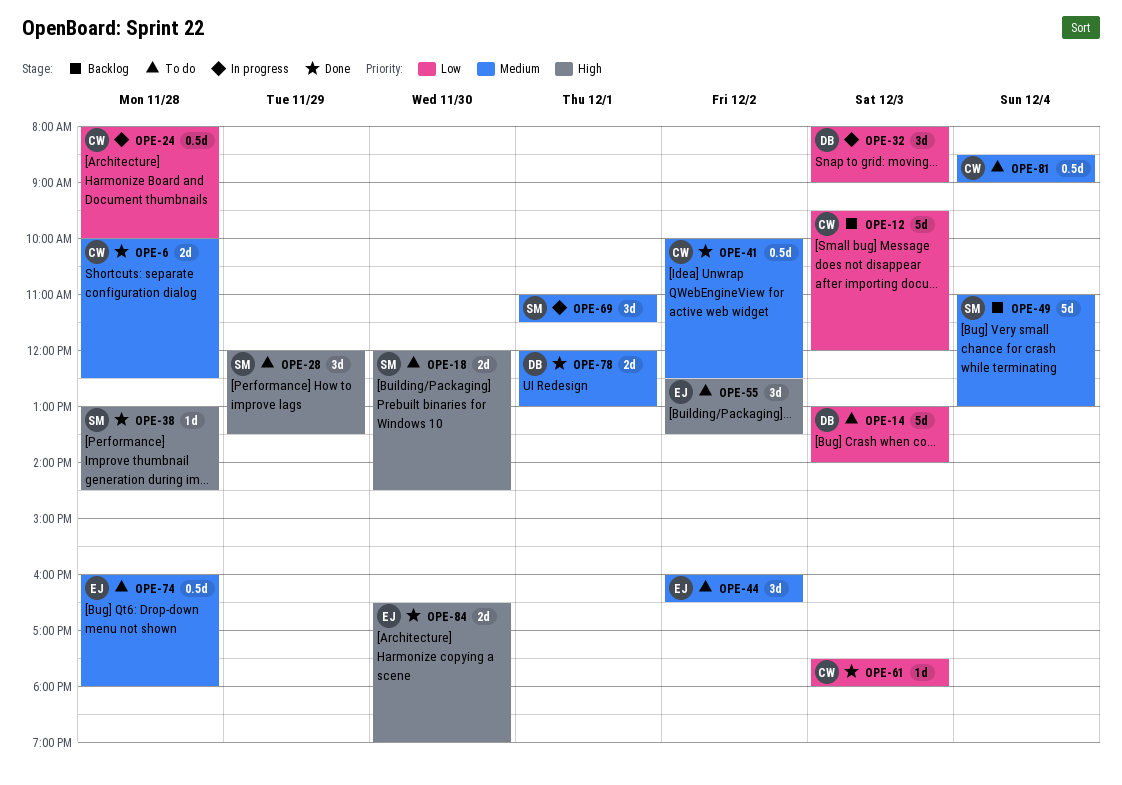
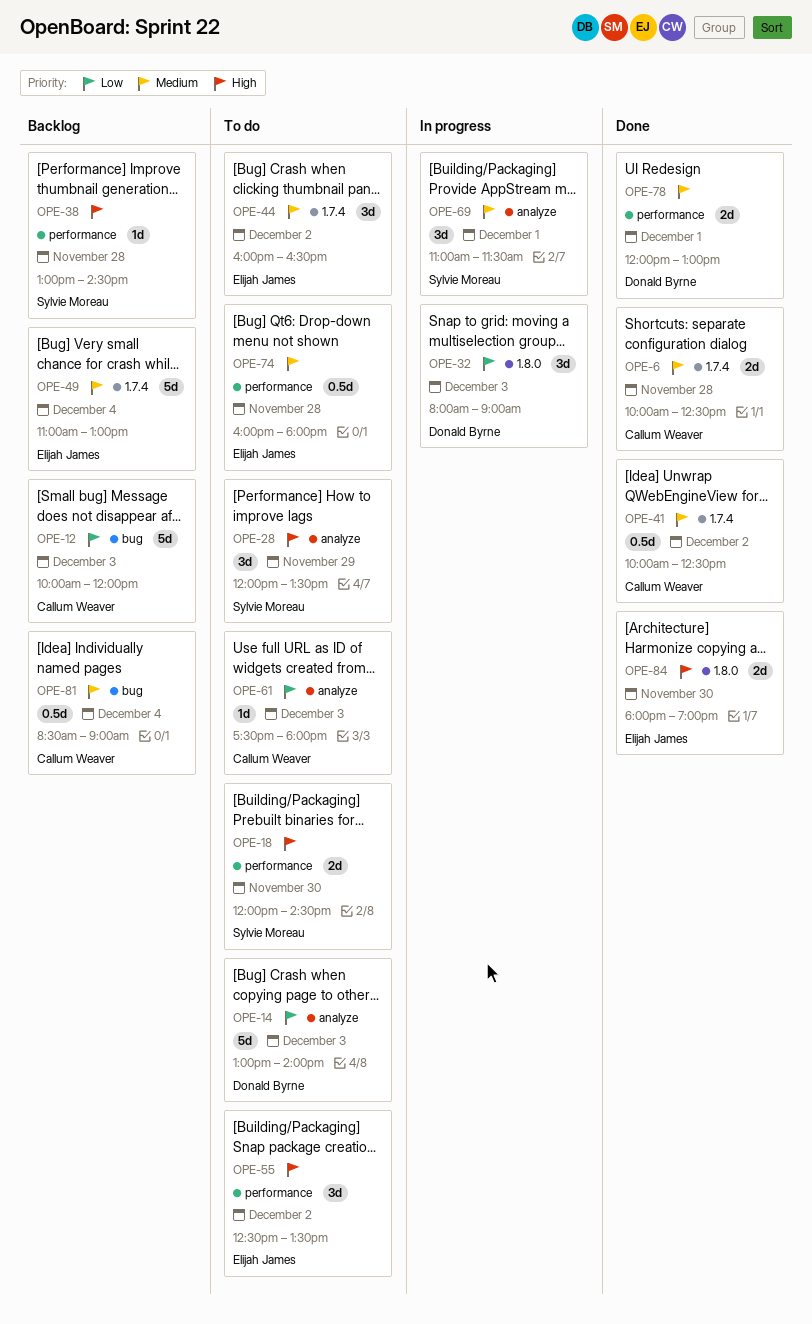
OPE-12, begins: 09:30 -> 10:00
OPE-24: present -> none
OPE-38, status: Done -> Backlog
OPE-49, owner: Sylvie Moreau -> Elijah James
OPE-61, status: Done -> To do
OPE-81, status: To do -> Backlog
OPE-84, begins: 16:30 -> 18:00

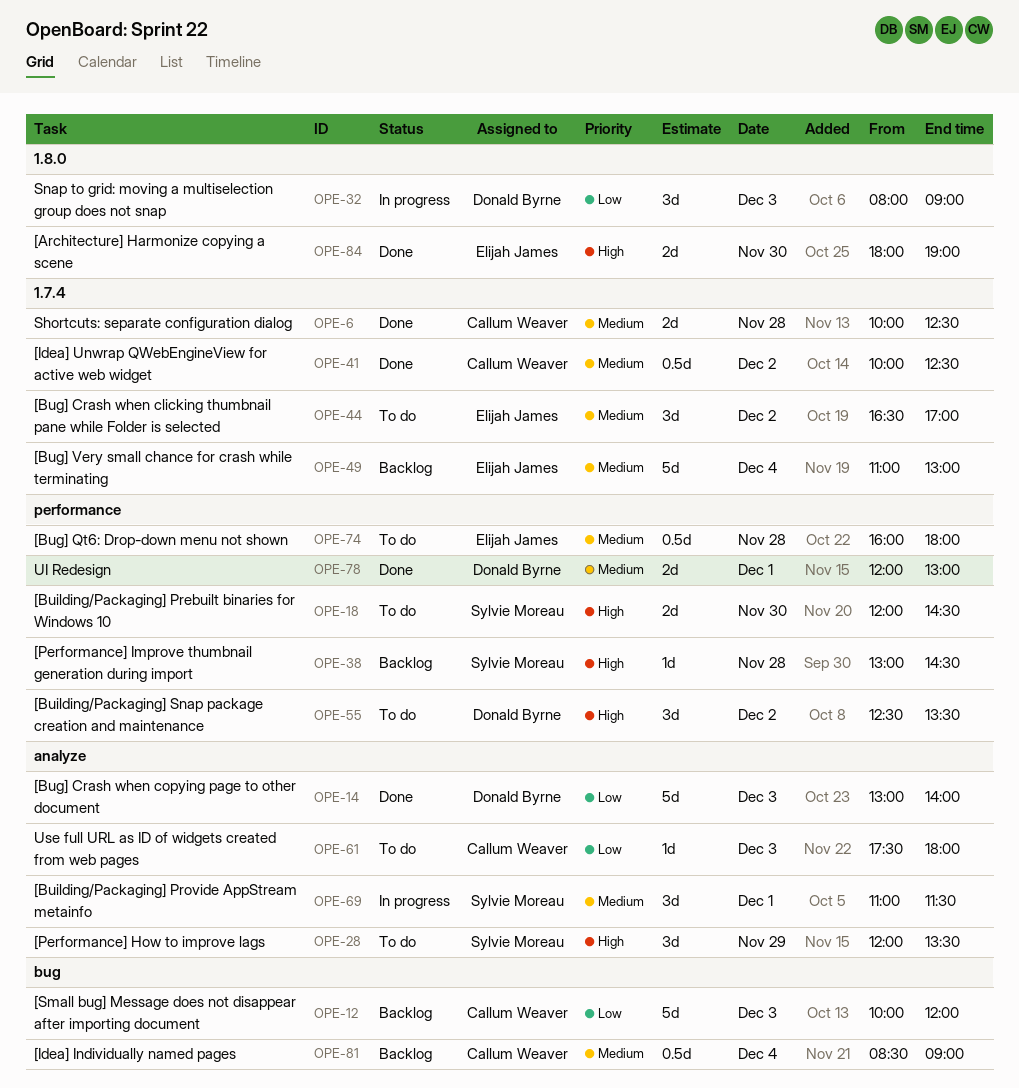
OPE-14, status: To do -> Done
OPE-44, begins: 16:00 -> 16:30
OPE-44, ends: 16:30 -> 17:00
OPE-55, owner: Elijah James -> Donald Byrne

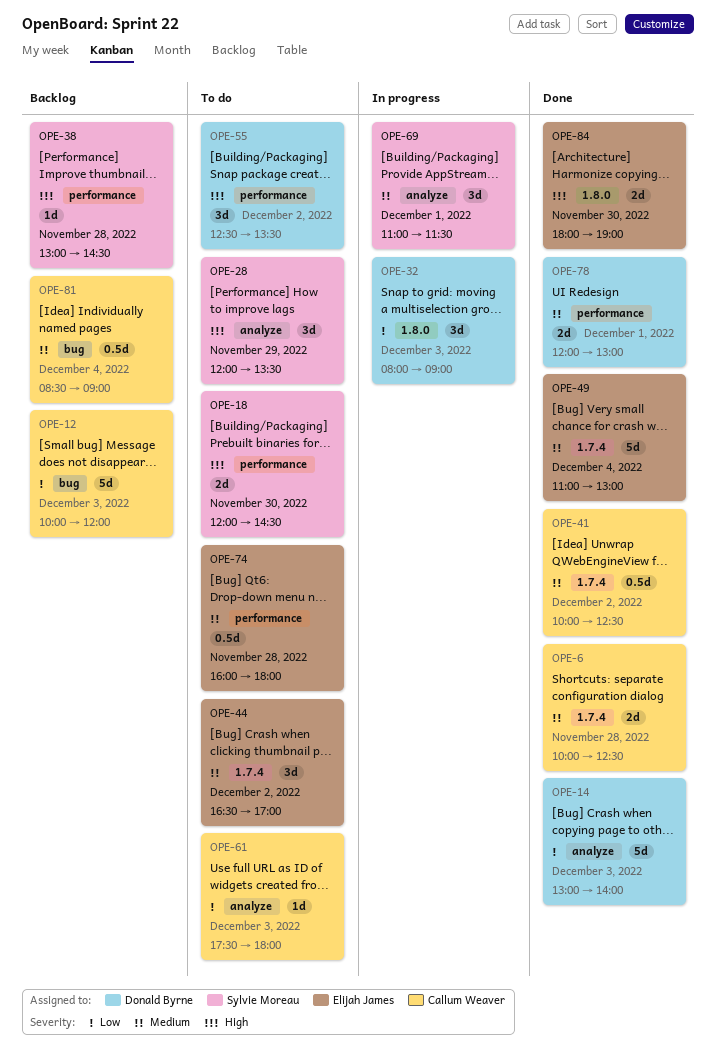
OPE-49, status: Backlog -> Done

